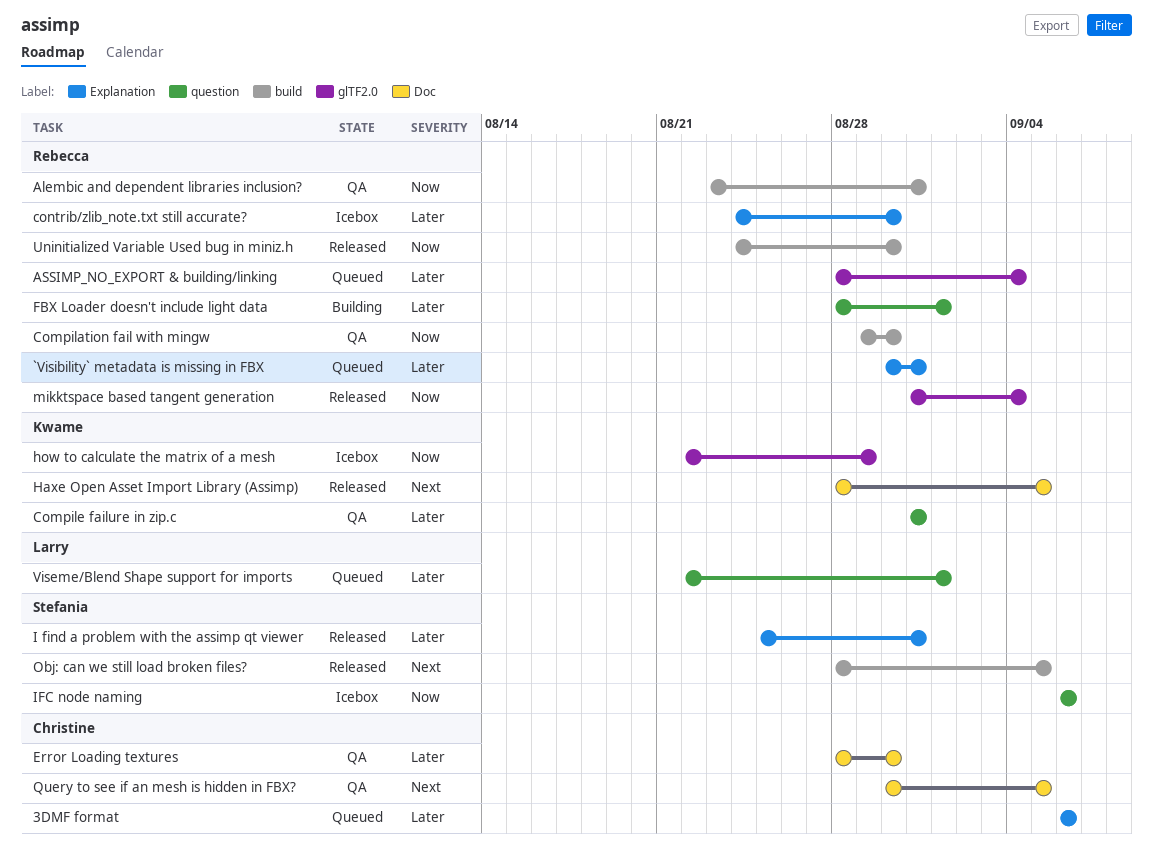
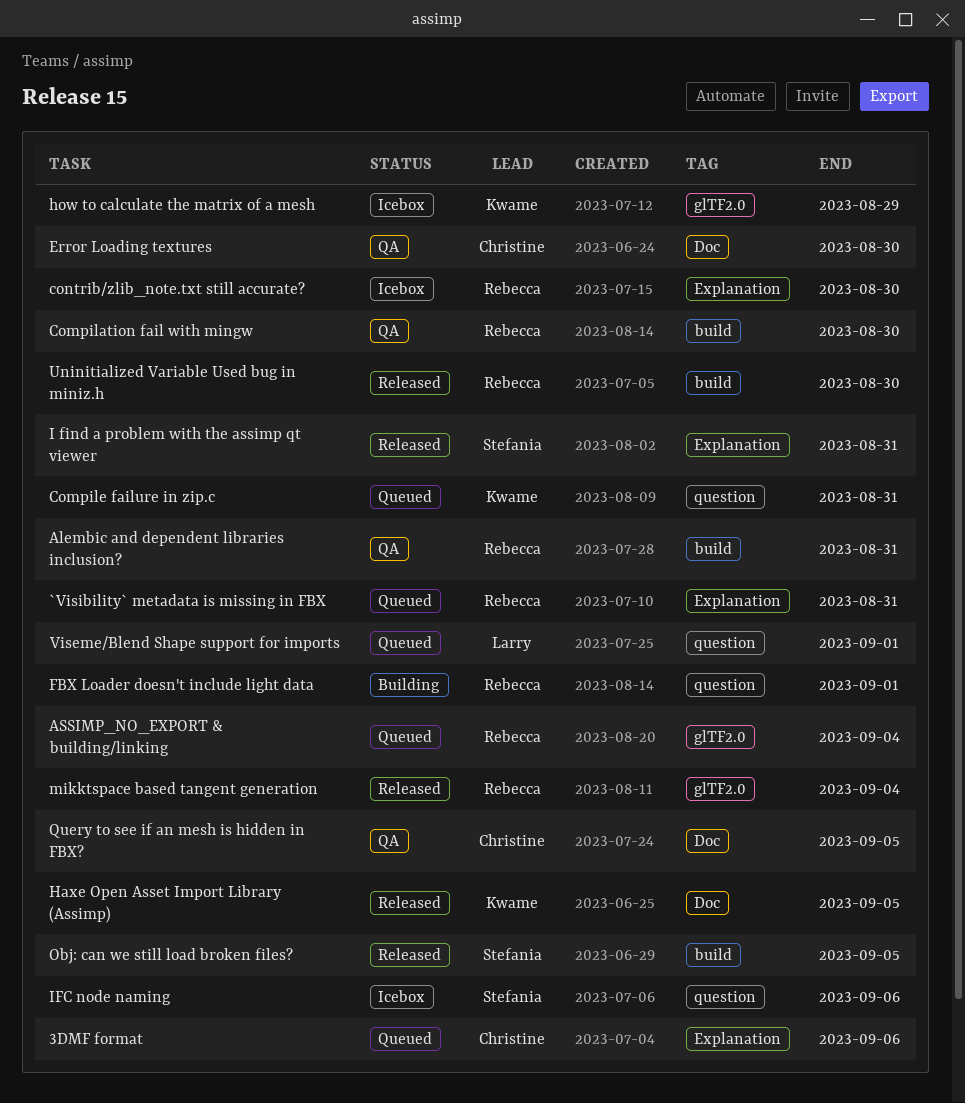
Compile failure in zip.c, status: QA -> Queued

